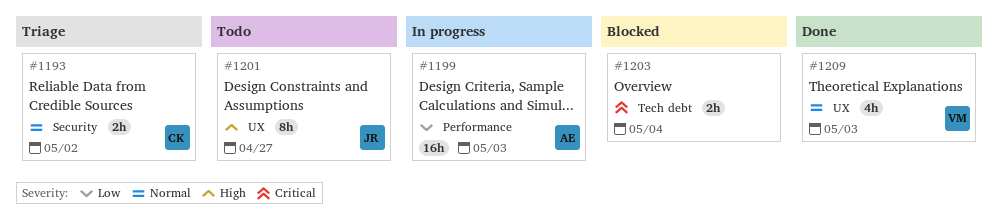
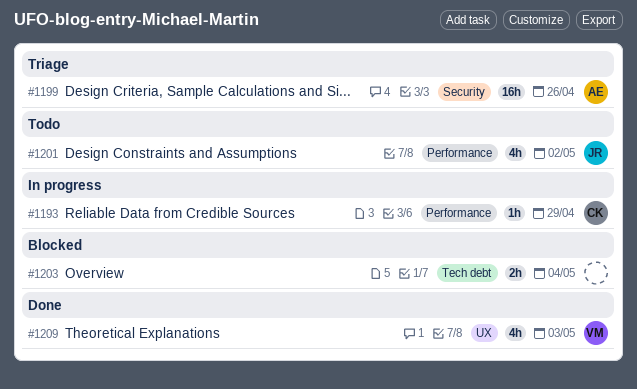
#1193, status: Triage -> In progress
#1193, label: Security -> Performance
#1193, estimate: 2h -> 1h
#1193, due: May 2 -> Apr 29
#1199, status: In progress -> Triage
#1199, label: Performance -> Security
#1199, due: May 3 -> Apr 26
#1201, label: UX -> Performance
#1201, estimate: 8h -> 4h
#1201, due: Apr 27 -> May 2

